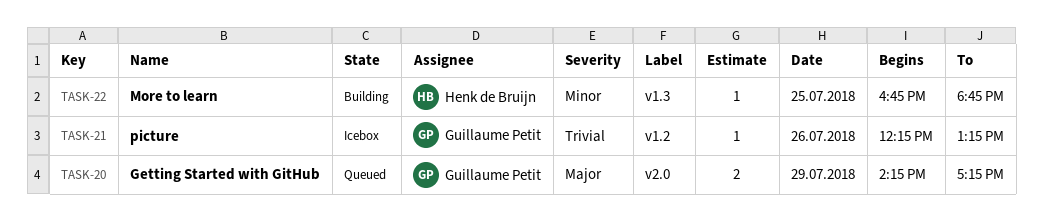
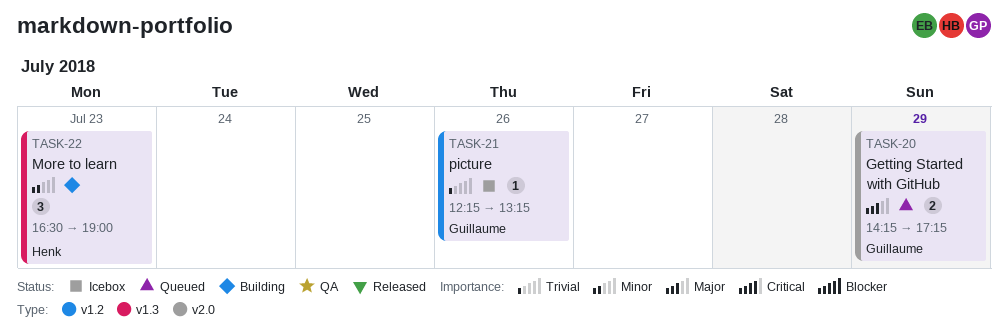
TASK-22, estimate: 1 -> 3
TASK-22, day: Jul 25 -> Jul 23
TASK-22, begins: 16:45 -> 16:30
TASK-22, ends: 18:45 -> 19:00

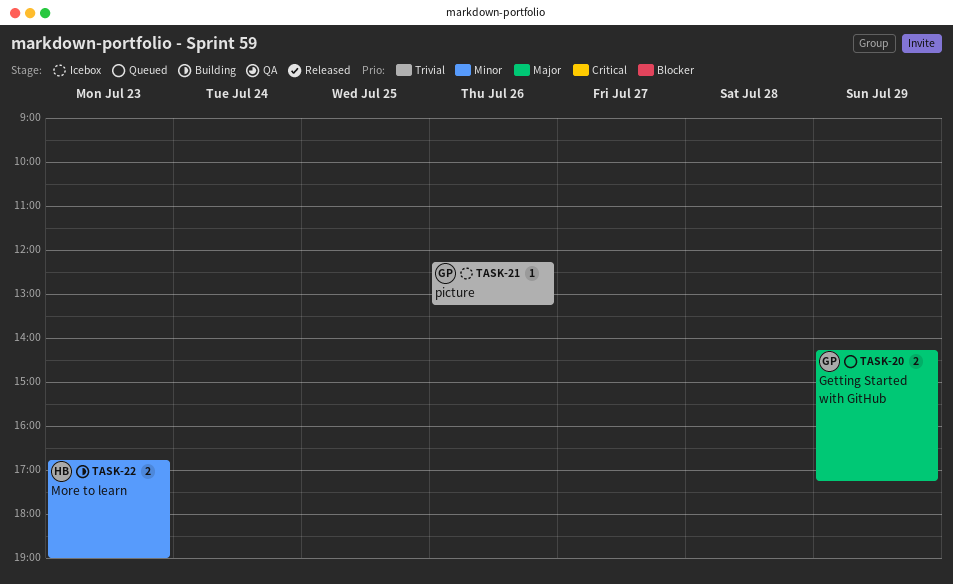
TASK-22, estimate: 3 -> 2
TASK-22, begins: 16:30 -> 16:45

